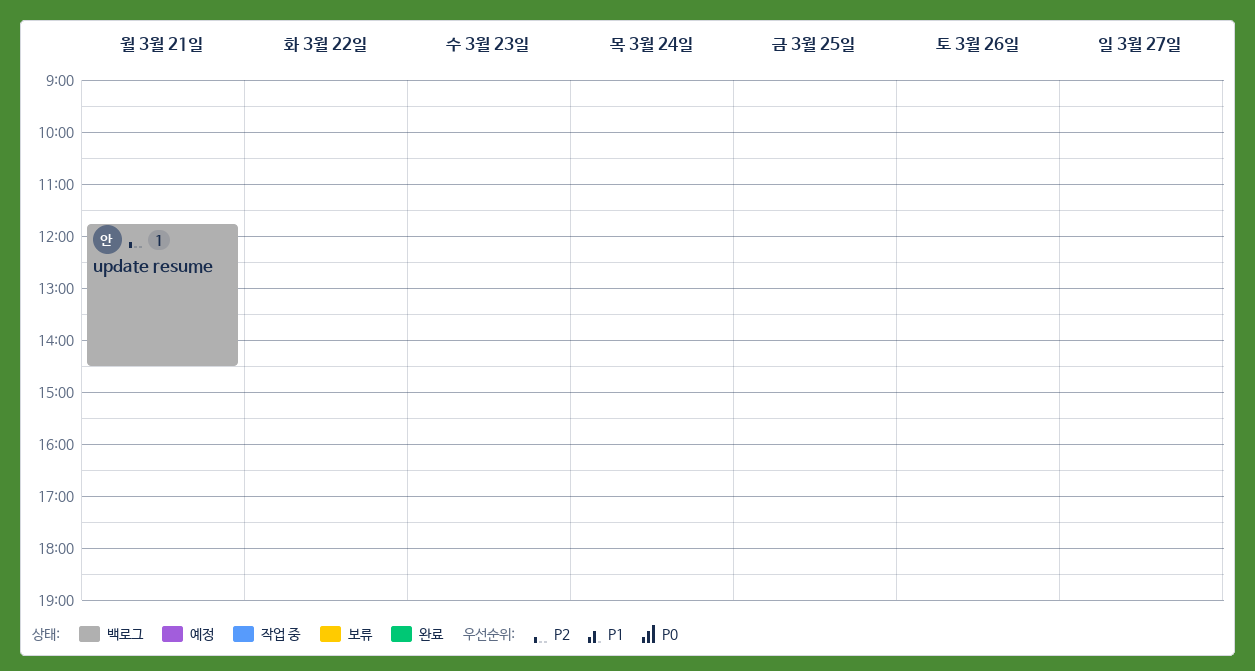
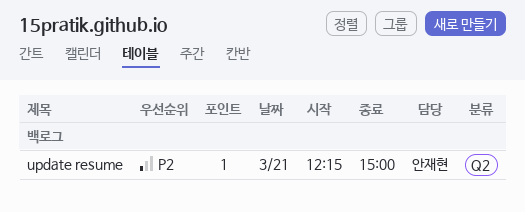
update resume, begins: 11:45 -> 12:15
update resume, ends: 14:30 -> 15:00

